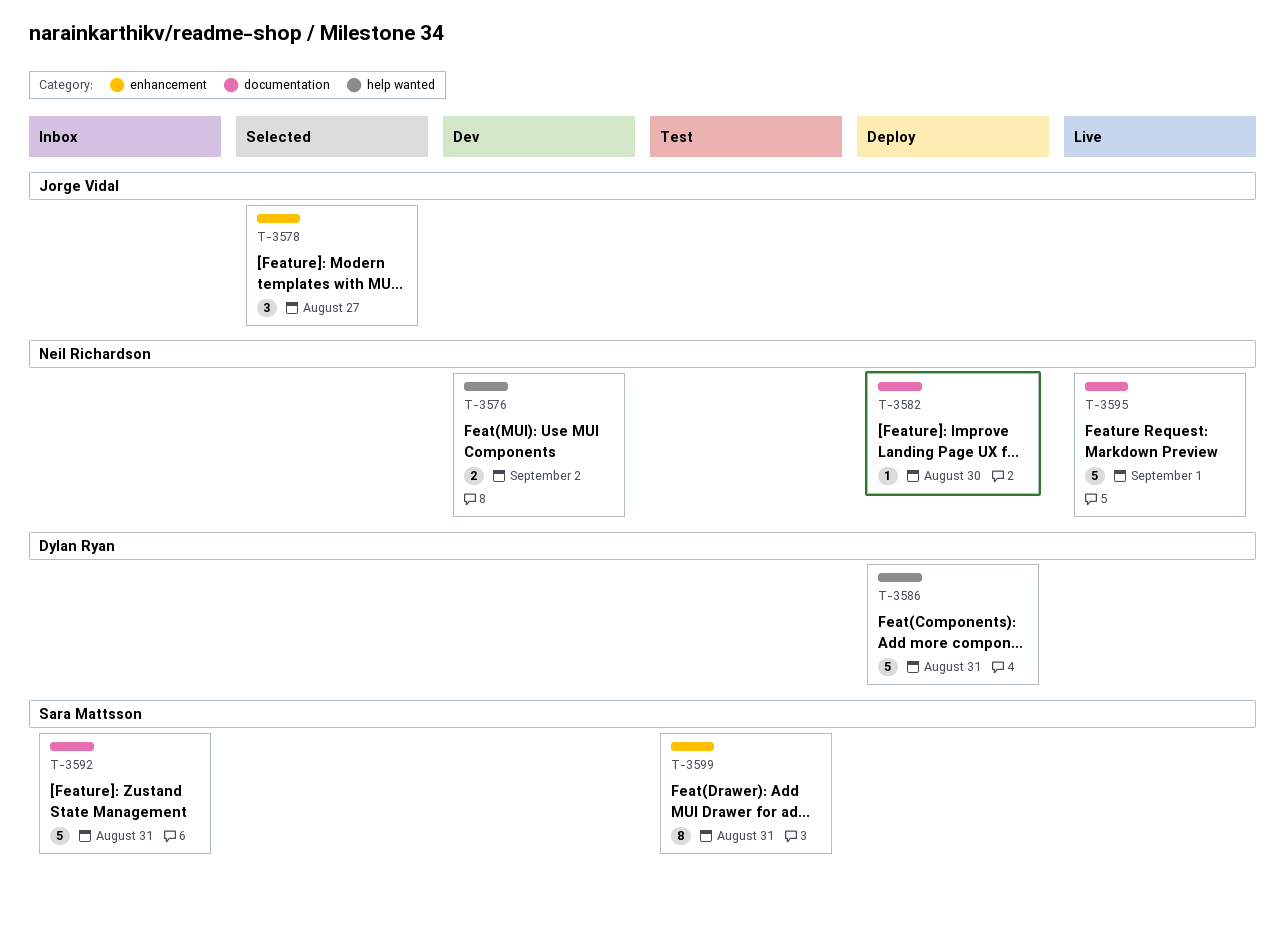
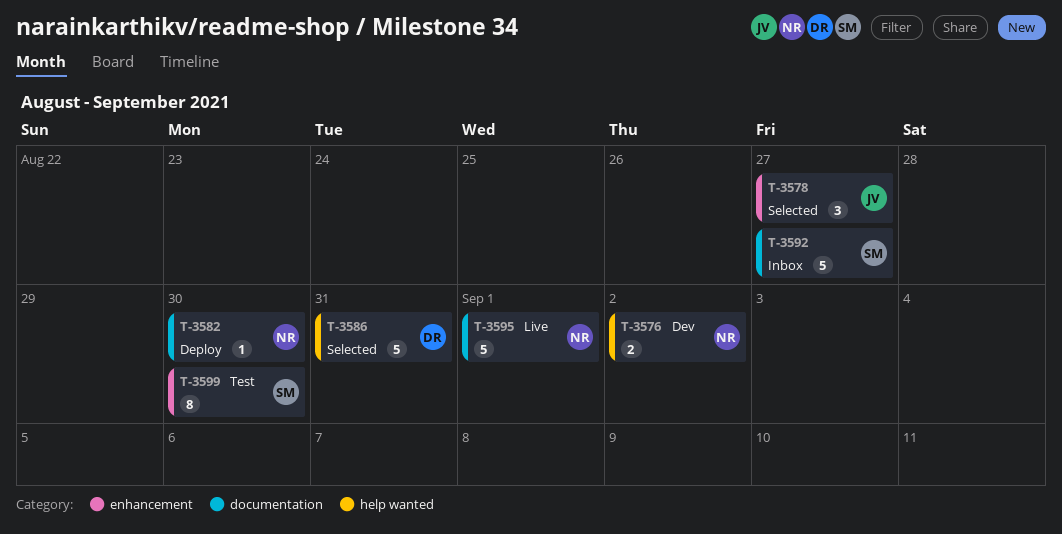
T-3586, status: Deploy -> Selected
T-3592, due: Aug 31 -> Aug 27
T-3599, due: Aug 31 -> Aug 30

